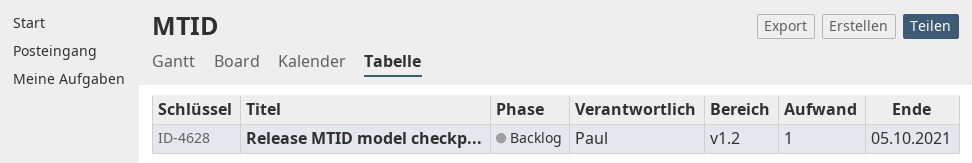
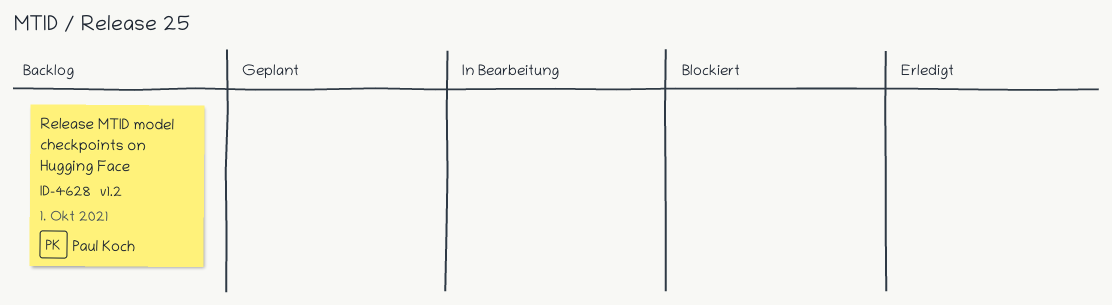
ID-4628, due: Oct 5 -> Oct 1

